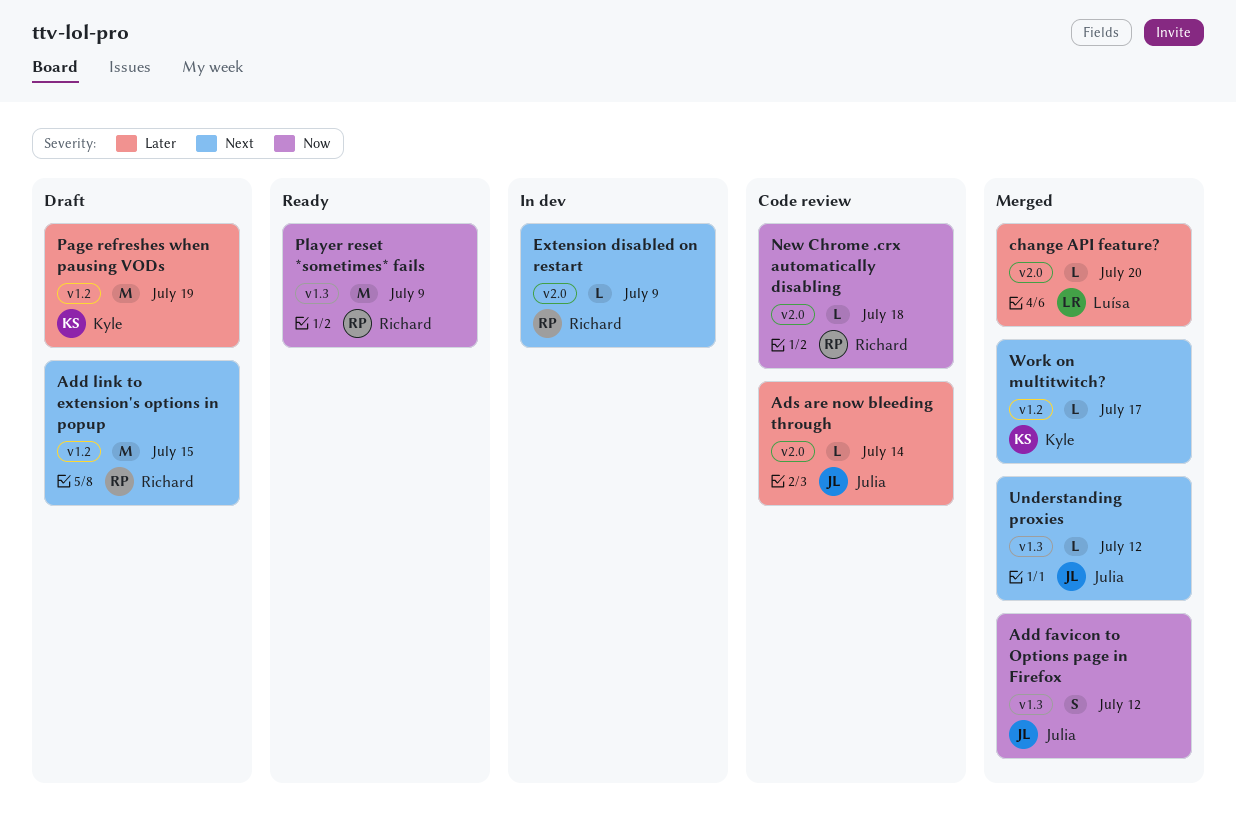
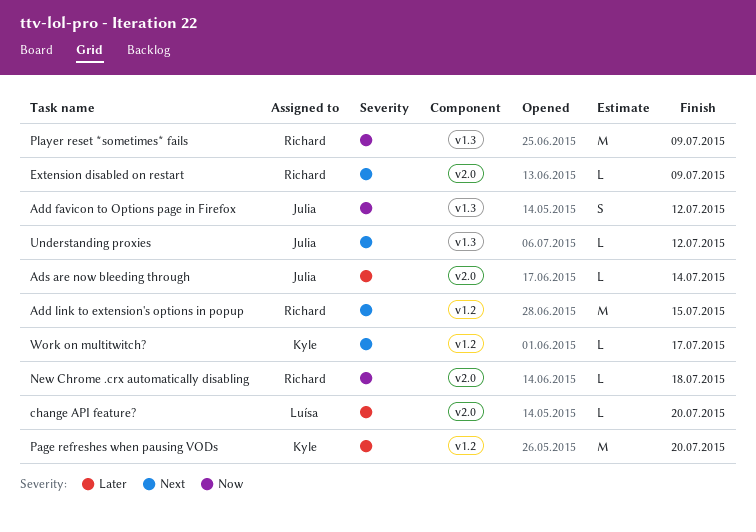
Page refreshes when pausing VODs, due: Jul 19 -> Jul 20

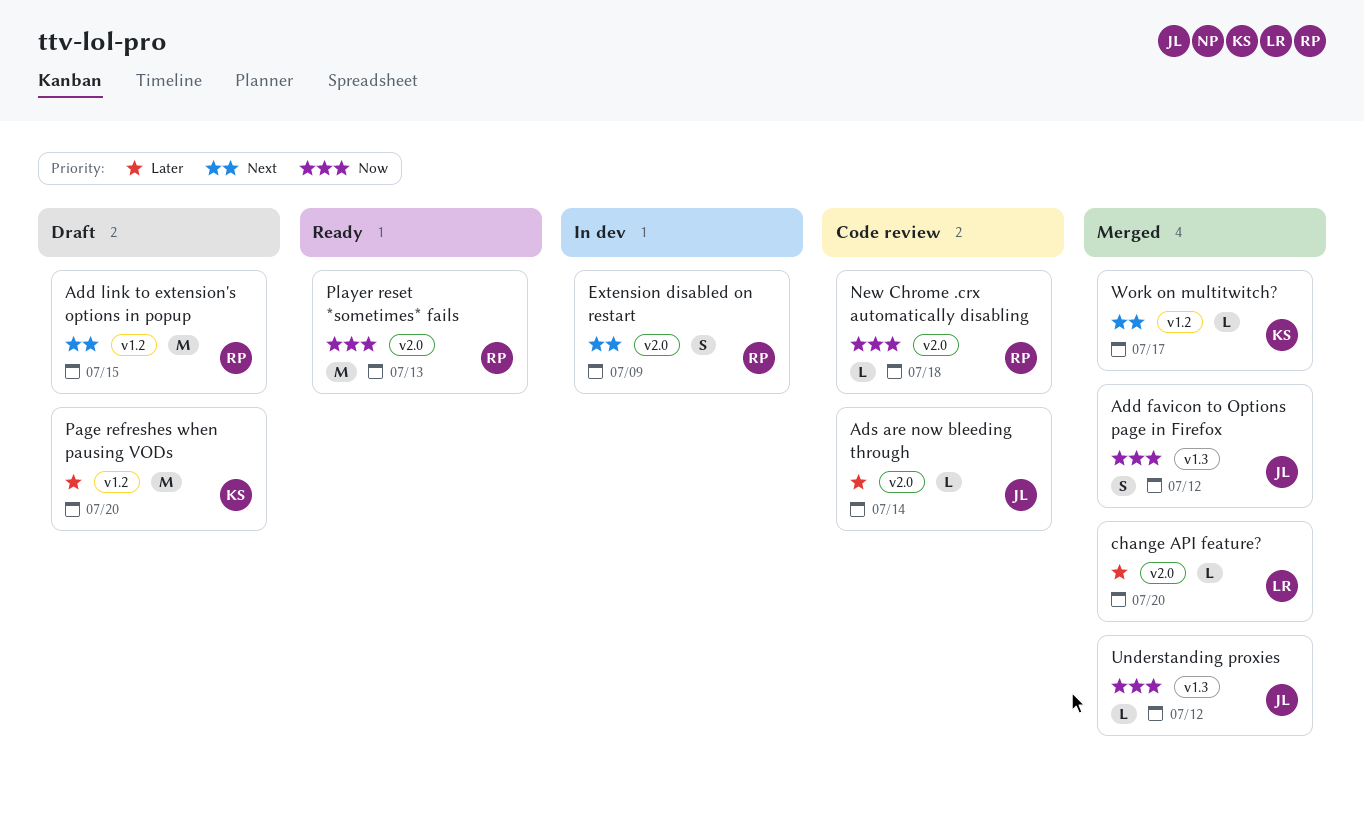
Extension disabled on restart, estimate: L -> S
Player reset *sometimes* fails, label: v1.3 -> v2.0
Player reset *sometimes* fails, due: Jul 9 -> Jul 13
Understanding proxies, priority: Next -> Now

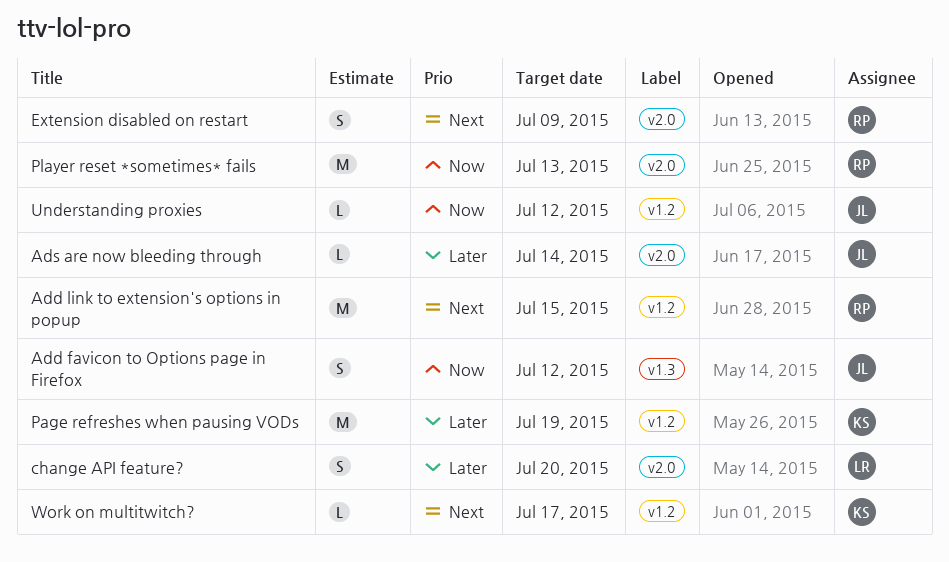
change API feature?, estimate: L -> S
New Chrome .crx automatically disabling: present -> none
Page refreshes when pausing VODs, due: Jul 20 -> Jul 19
Understanding proxies, label: v1.3 -> v1.2

